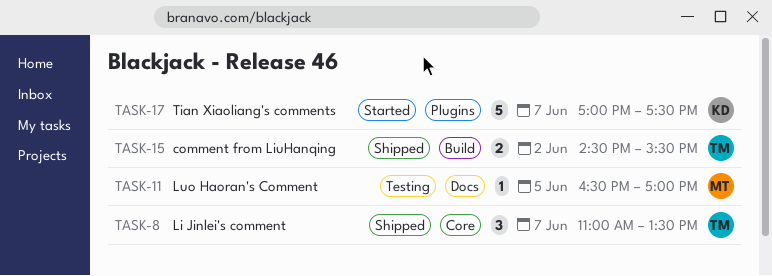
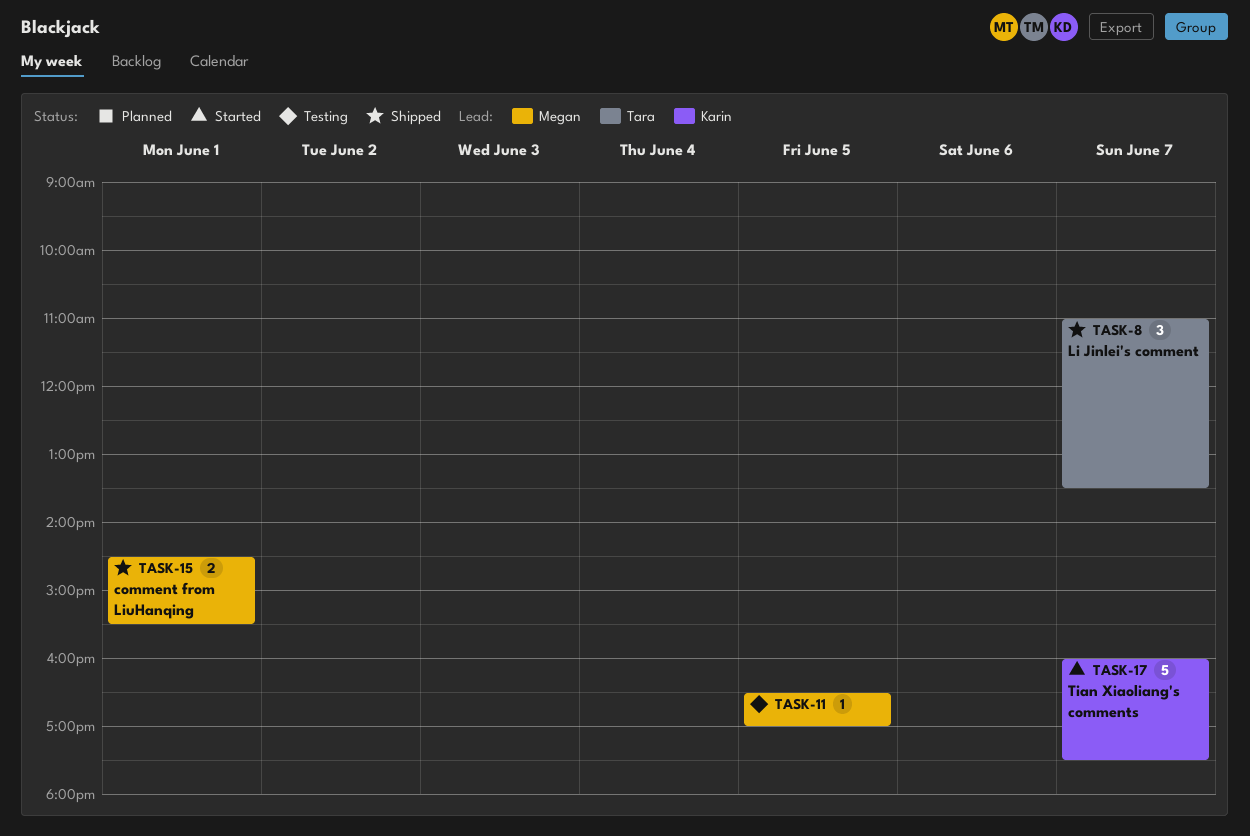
TASK-15, owner: Tara -> Megan
TASK-15, day: Jun 2 -> Jun 1
TASK-17, begins: 17:00 -> 16:00

